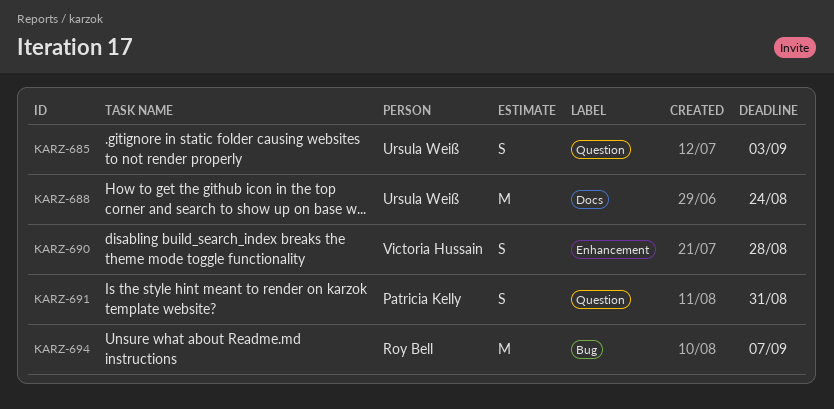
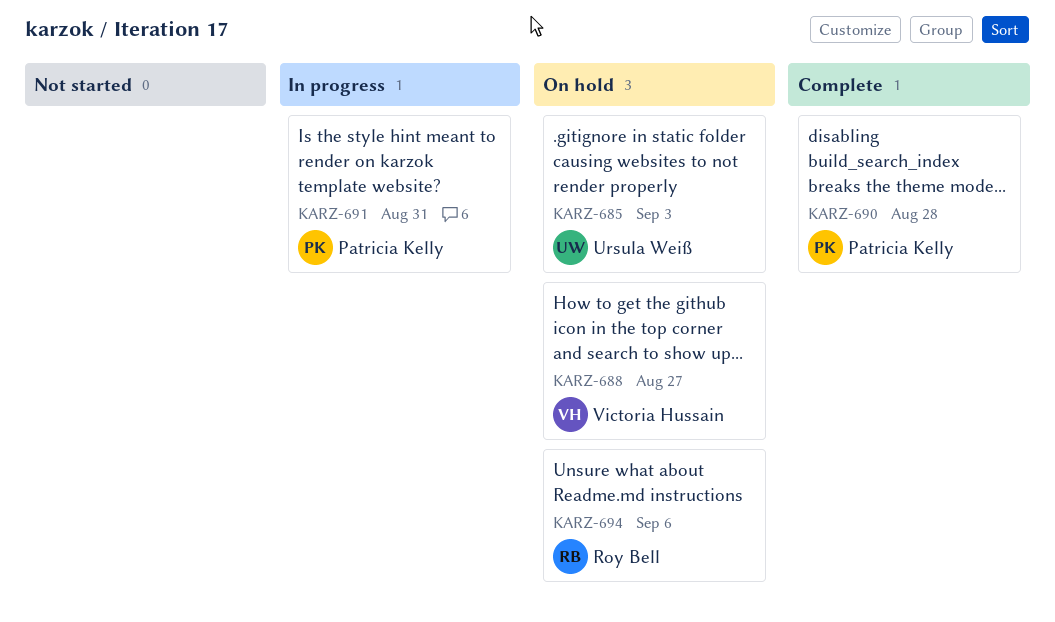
KARZ-688, owner: Ursula Weiß -> Victoria Hussain
KARZ-688, due: Aug 24 -> Aug 27
KARZ-690, owner: Victoria Hussain -> Patricia Kelly
KARZ-694, due: Sep 7 -> Sep 6

